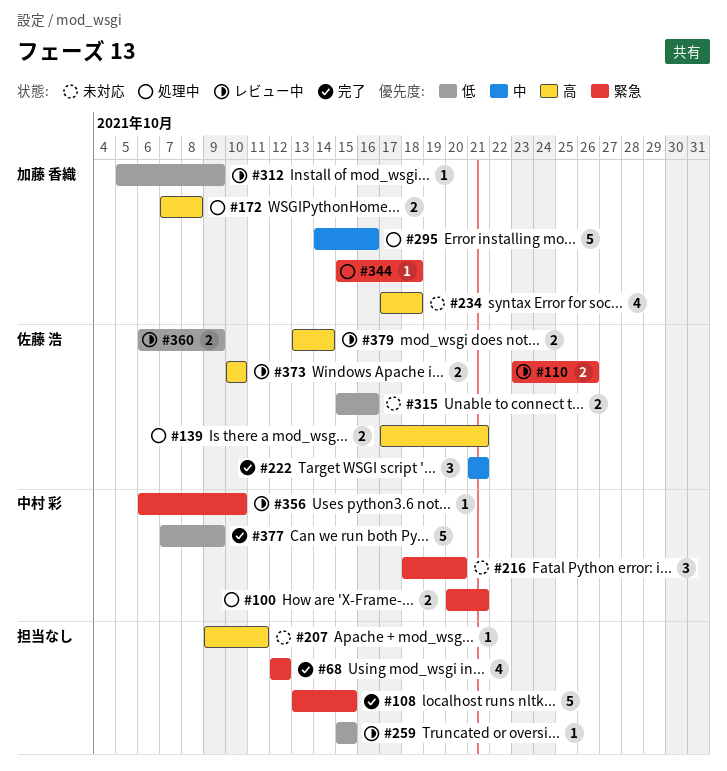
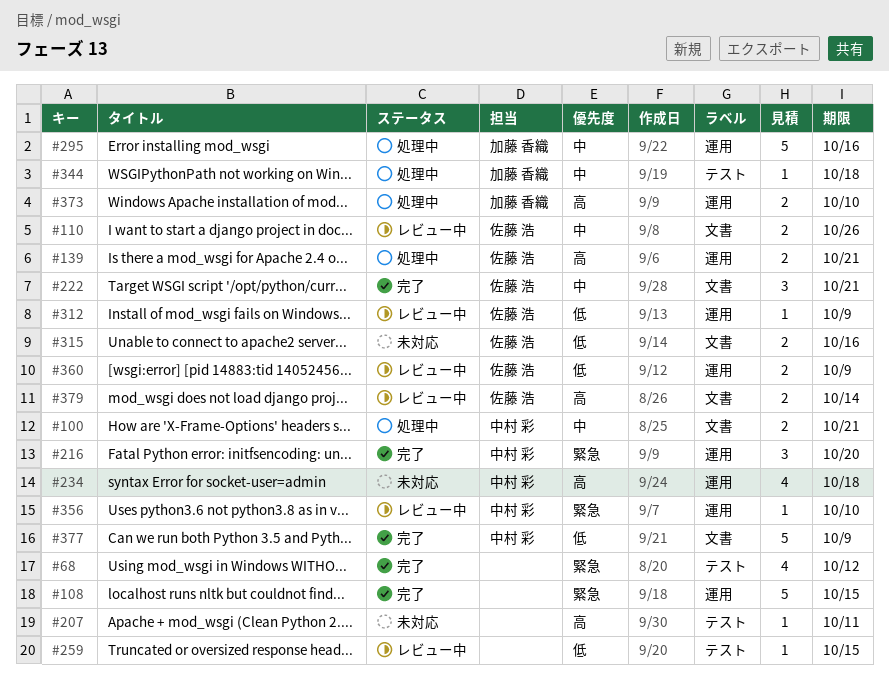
#100, priority: 緊急 -> 中
#110, priority: 緊急 -> 中
#172: present -> none
#216, status: 未対応 -> 完了
#234, owner: 加藤 香織 -> 中村 彩
#312, owner: 加藤 香織 -> 佐藤 浩
#344, priority: 緊急 -> 中
#373, status: レビュー中 -> 処理中
#373, owner: 佐藤 浩 -> 加藤 香織

